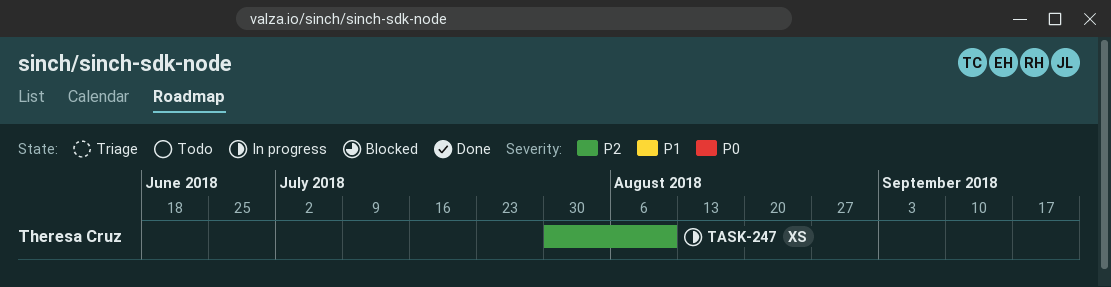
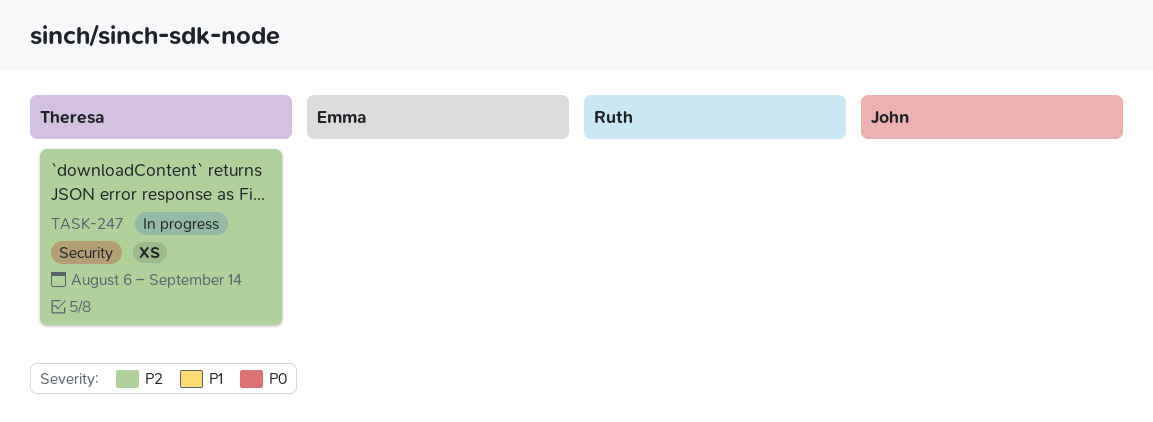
TASK-247, start: Jul 30 -> Aug 6
TASK-247, due: Aug 10 -> Sep 14

